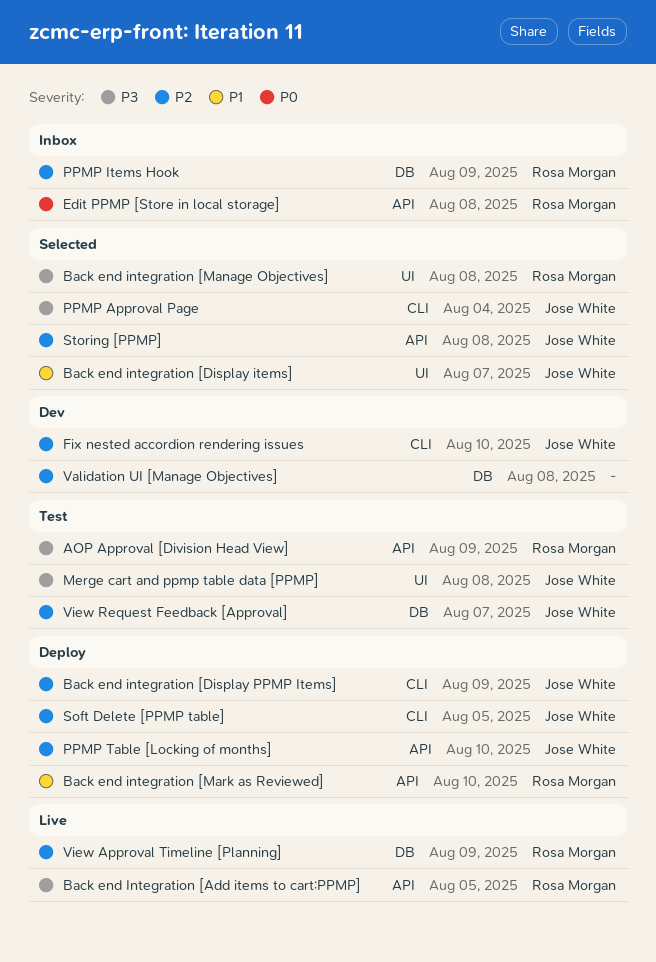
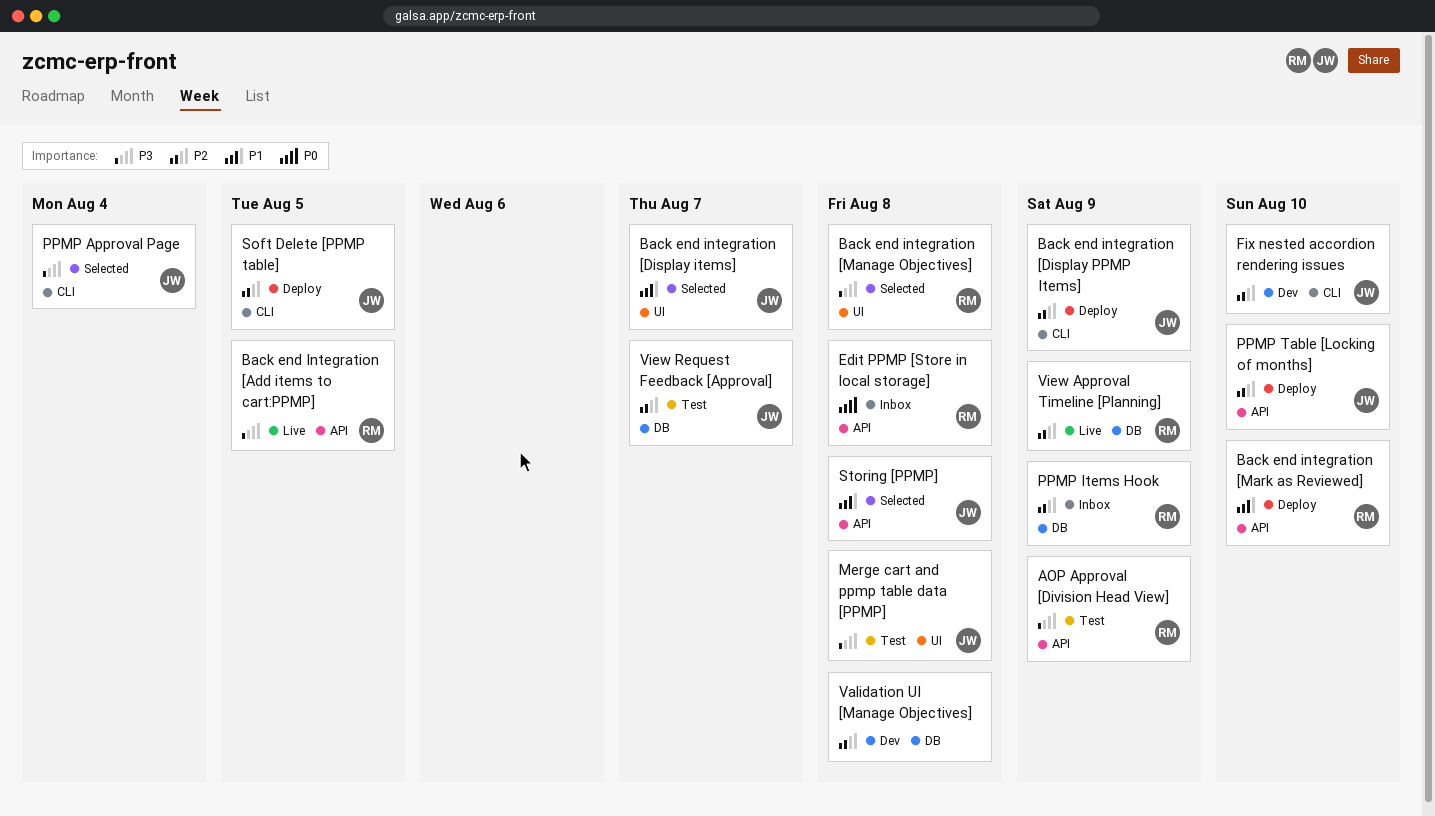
Storing [PPMP], priority: P2 -> P1

